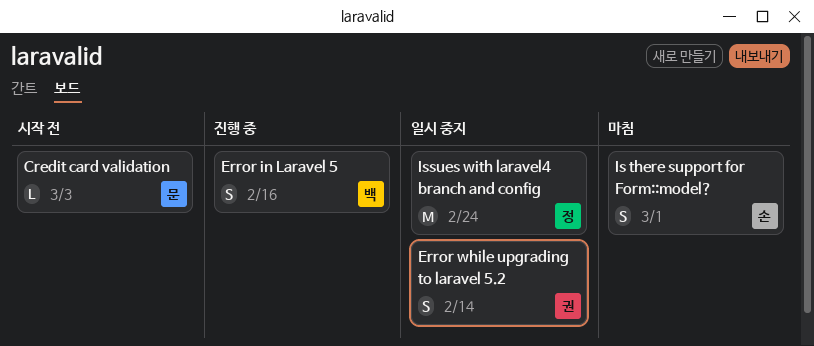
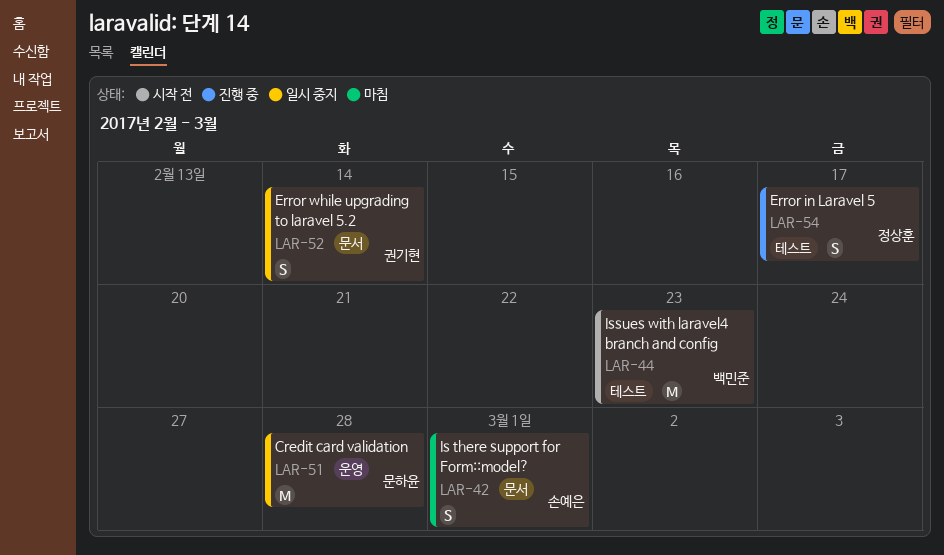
Credit card validation, status: 시작 전 -> 일시 중지
Credit card validation, estimate: L -> M
Credit card validation, due: Mar 3 -> Feb 28
Error in Laravel 5, owner: 백민준 -> 정상훈
Error in Laravel 5, due: Feb 16 -> Feb 17
Issues with laravel4 branch and config, status: 일시 중지 -> 시작 전
Issues with laravel4 branch and config, owner: 정상훈 -> 백민준
Issues with laravel4 branch and config, due: Feb 24 -> Feb 23

